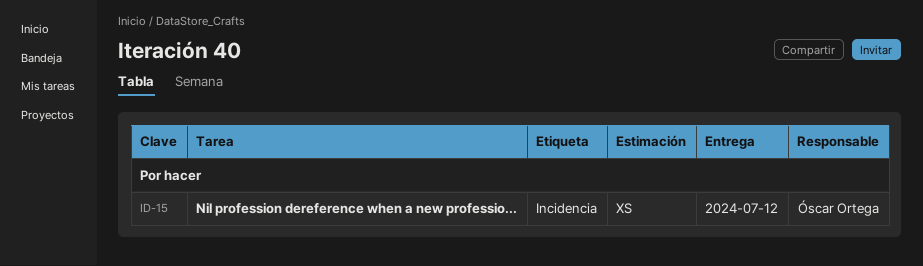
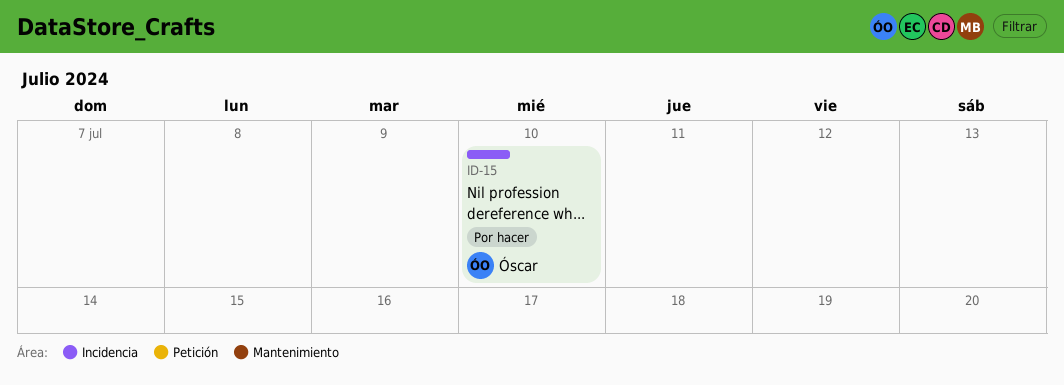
ID-15, due: Jul 12 -> Jul 10

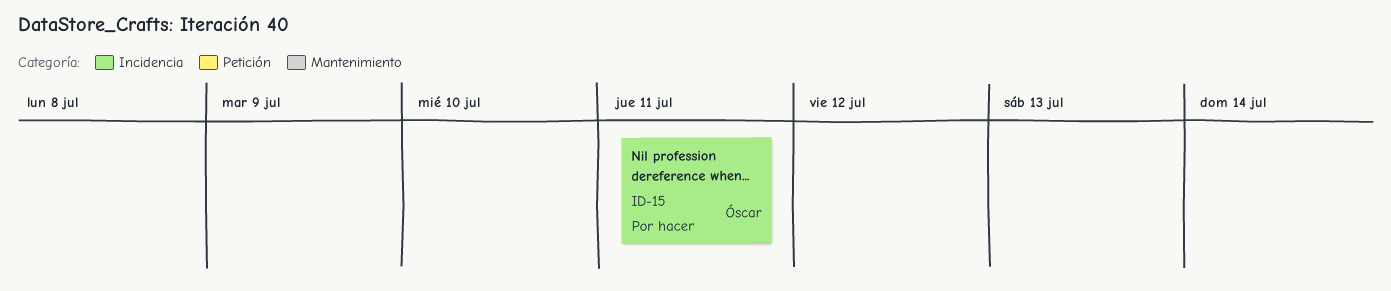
ID-15, due: Jul 10 -> Jul 11

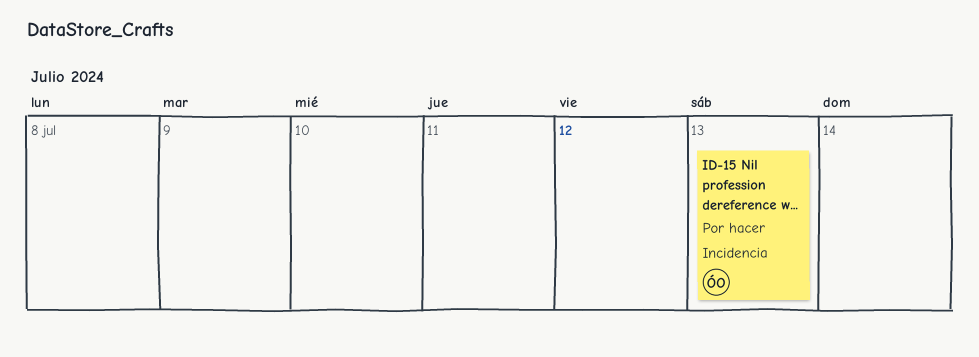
ID-15, due: Jul 11 -> Jul 13

